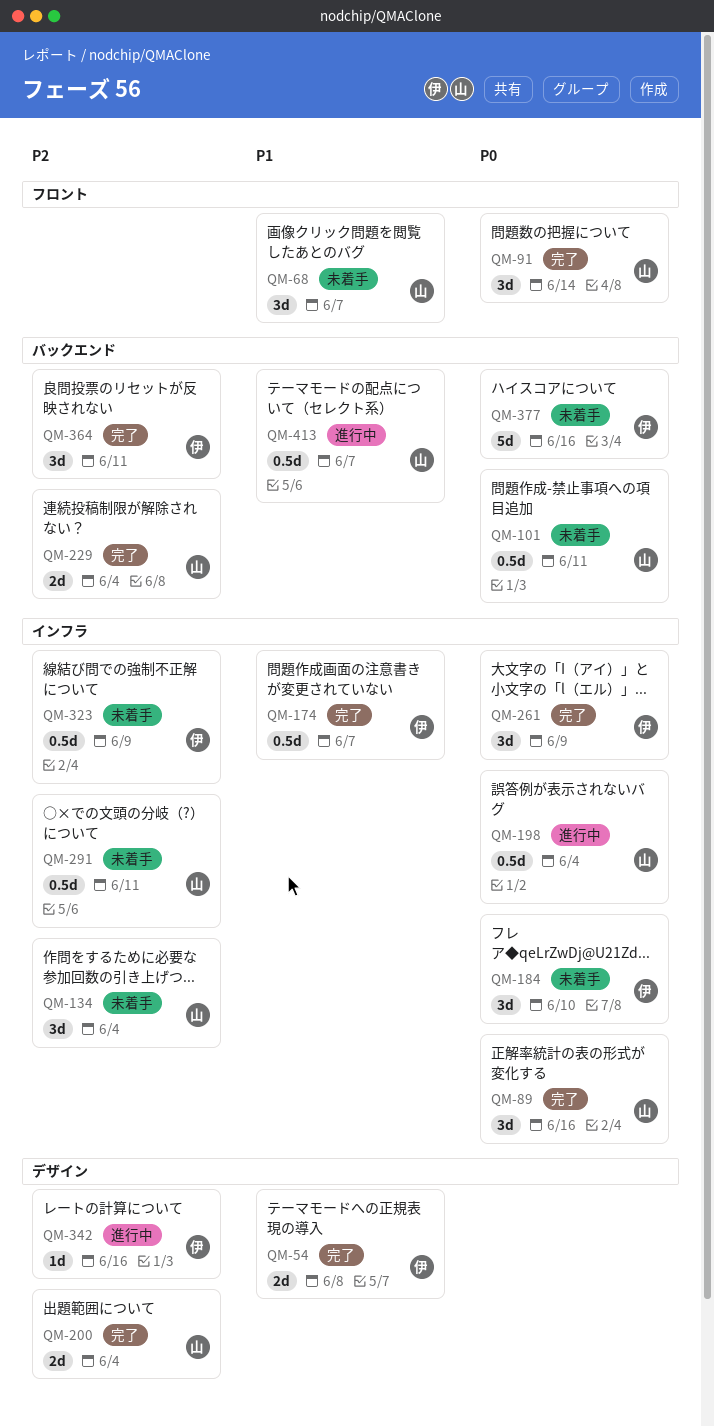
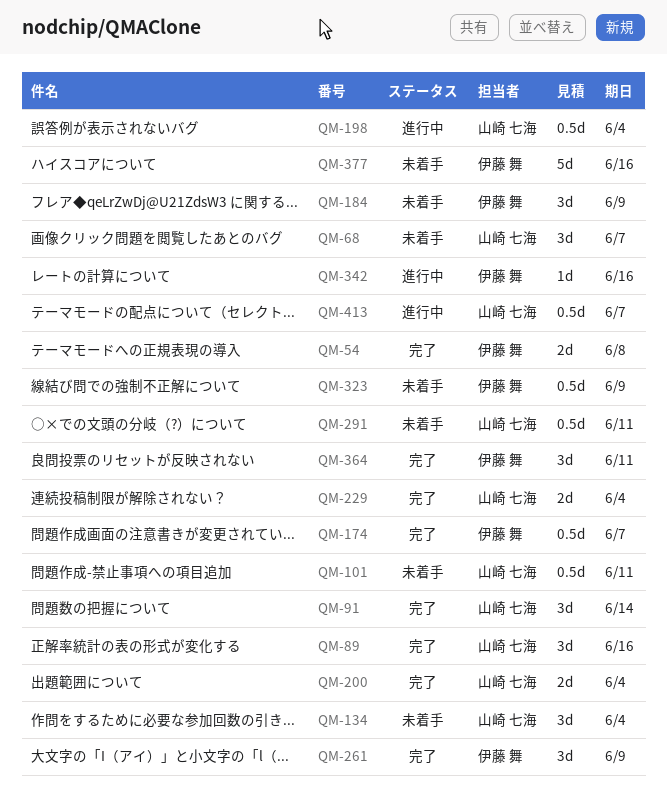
QM-184, due: Jun 10 -> Jun 9

